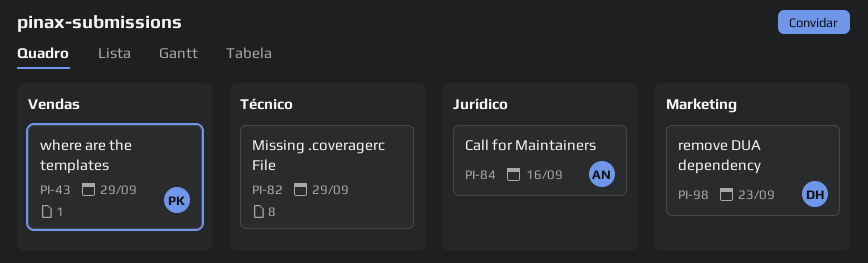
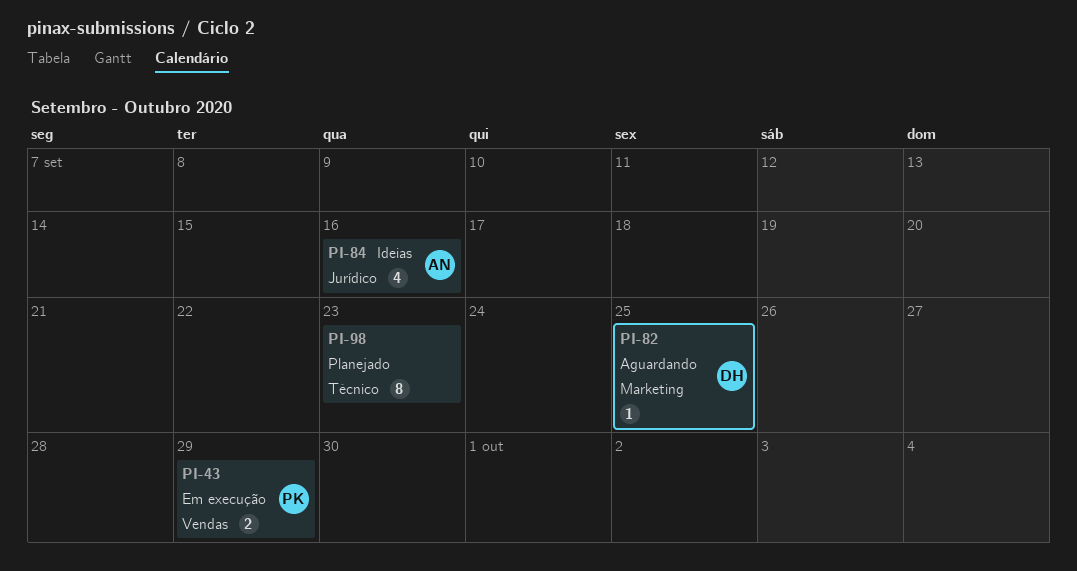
PI-82, owner: none -> DH
PI-82, label: Técnico -> Marketing
PI-82, due: Sep 29 -> Sep 25
PI-98, owner: DH -> none
PI-98, label: Marketing -> Técnico

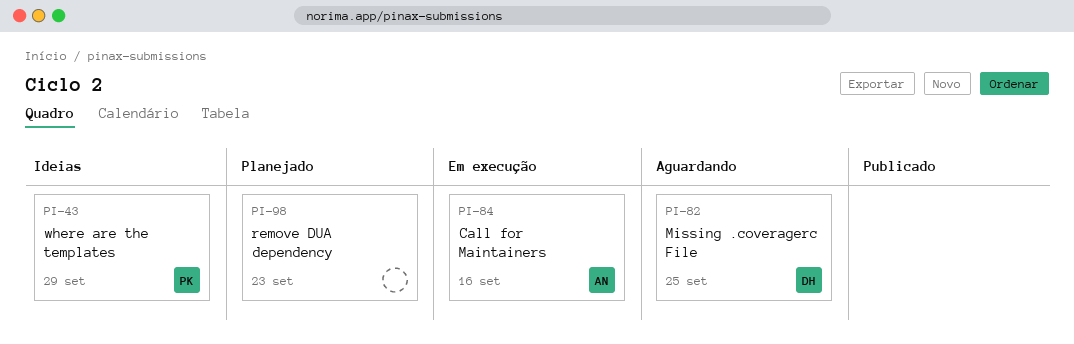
PI-43, status: Em execução -> Ideias
PI-84, status: Ideias -> Em execução

